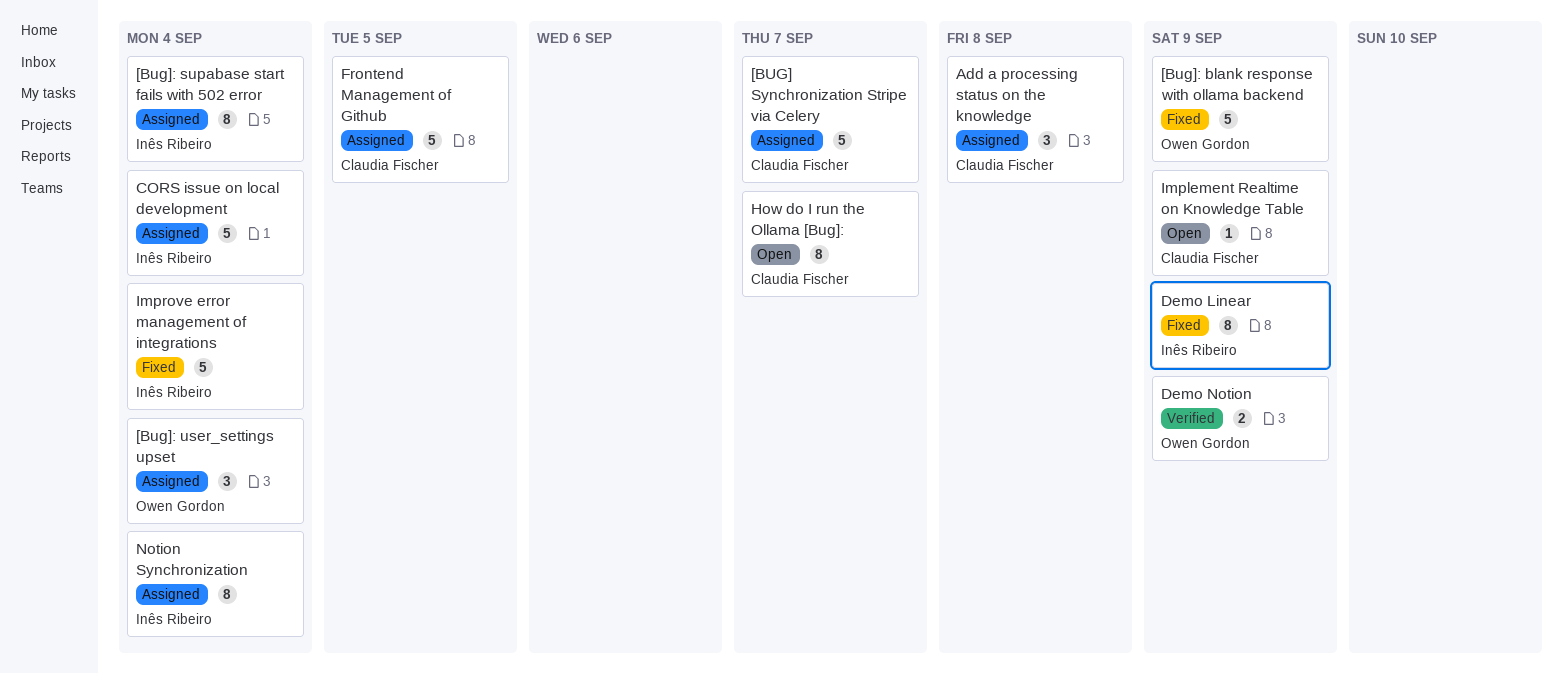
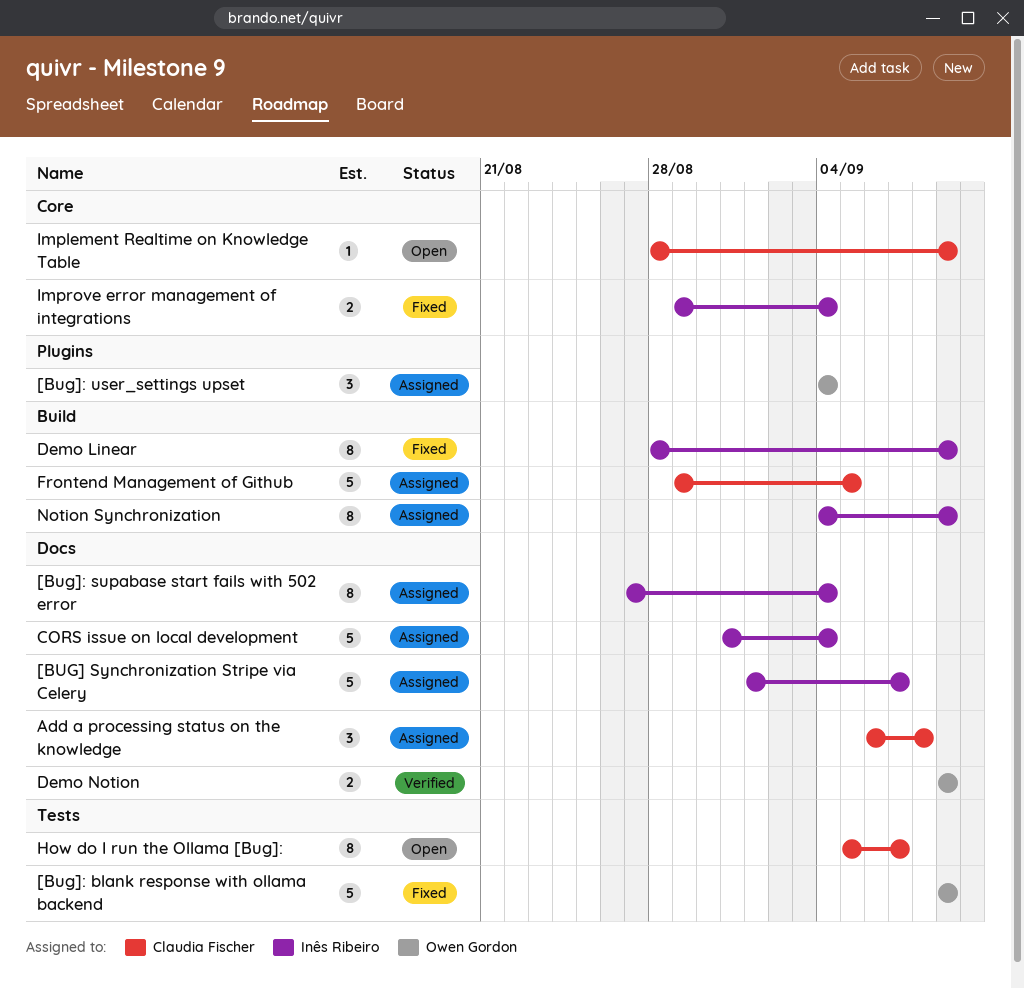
[BUG] Synchronization Stripe via Celery, owner: Claudia Fischer -> Inês Ribeiro
Improve error management of integrations, estimate: 5 -> 2
Notion Synchronization, due: Sep 4 -> Sep 9

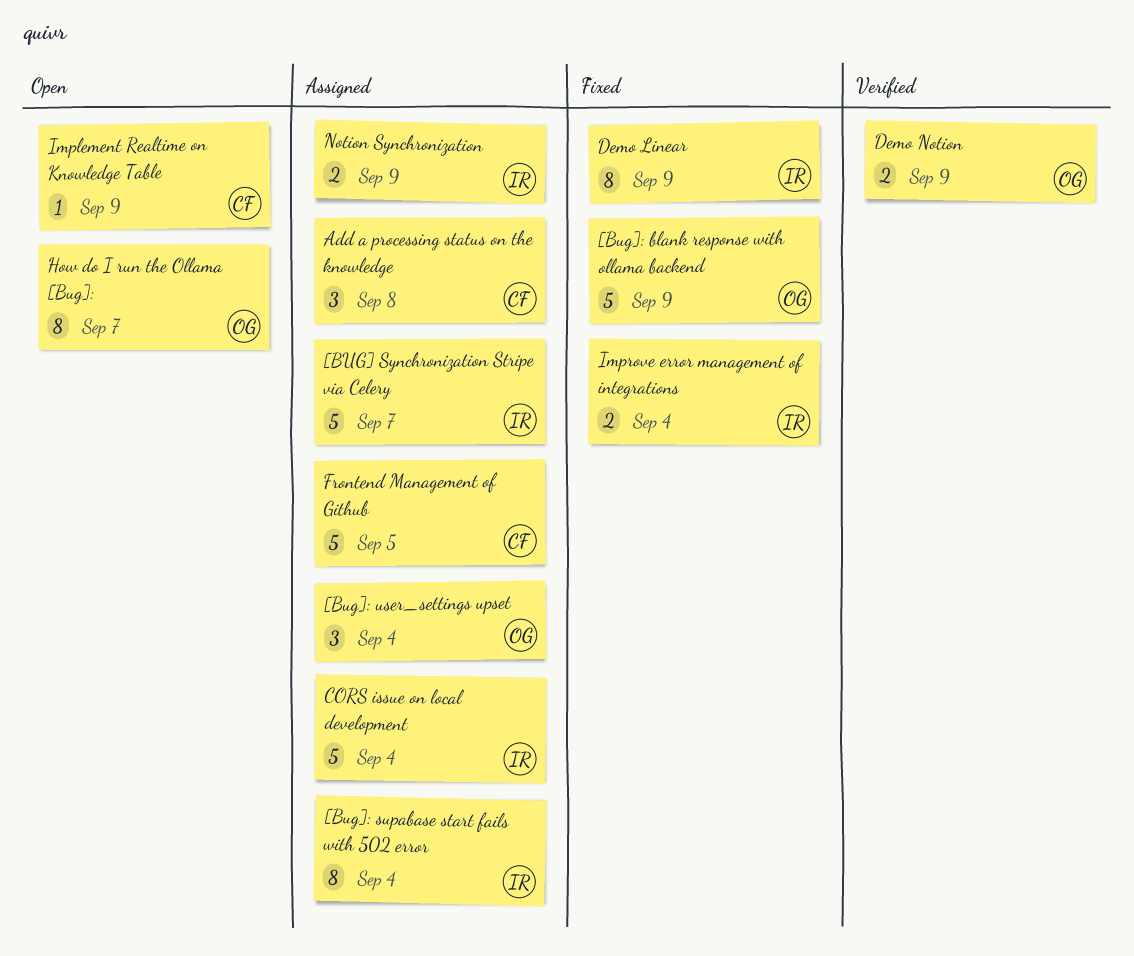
How do I run the Ollama [Bug]:, owner: Claudia Fischer -> Owen Gordon
Notion Synchronization, estimate: 8 -> 2

